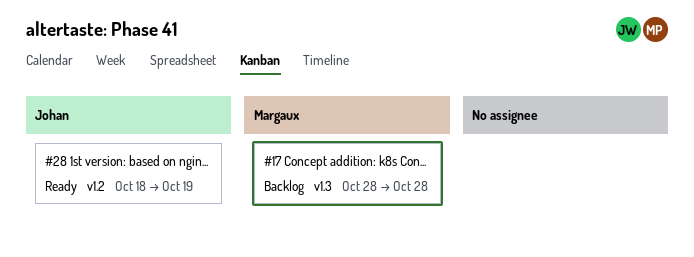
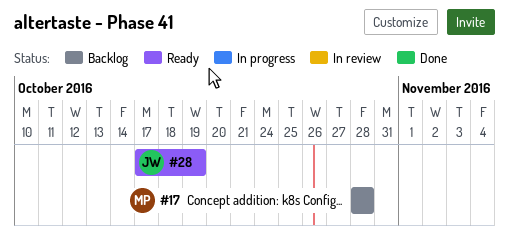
#28, start: Oct 18 -> Oct 17

